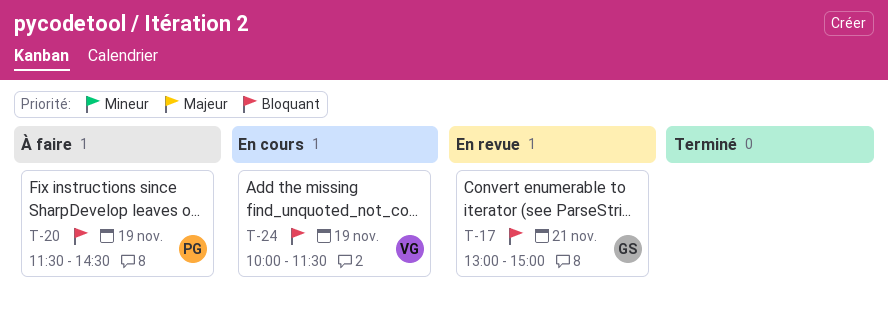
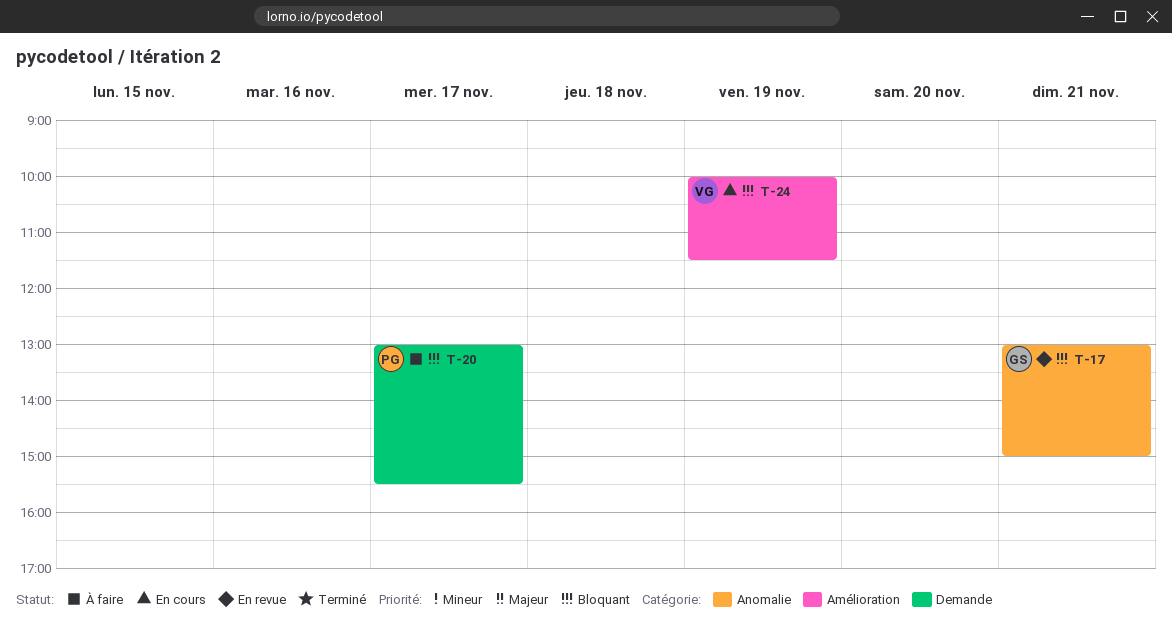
T-20, day: Nov 19 -> Nov 17
T-20, begins: 11:30 -> 13:00
T-20, ends: 14:30 -> 15:30

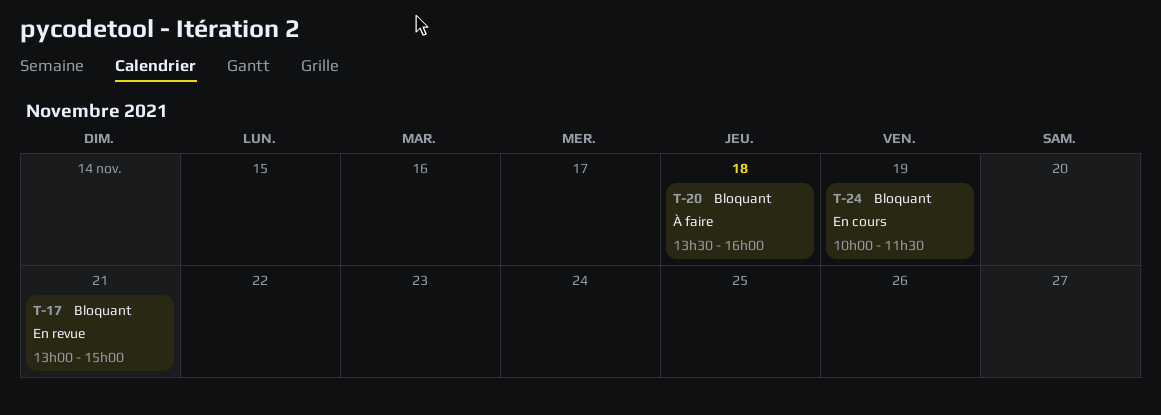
T-20, day: Nov 17 -> Nov 18
T-20, begins: 13:00 -> 13:30
T-20, ends: 15:30 -> 16:00

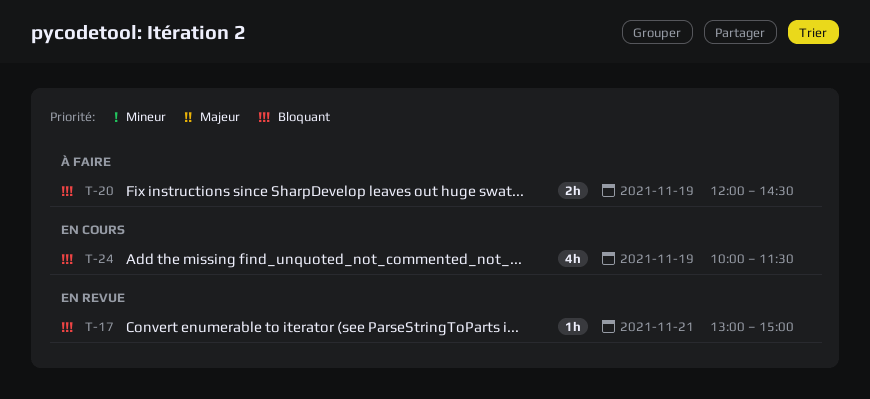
T-20, day: Nov 18 -> Nov 19
T-20, begins: 13:30 -> 12:00
T-20, ends: 16:00 -> 14:30

